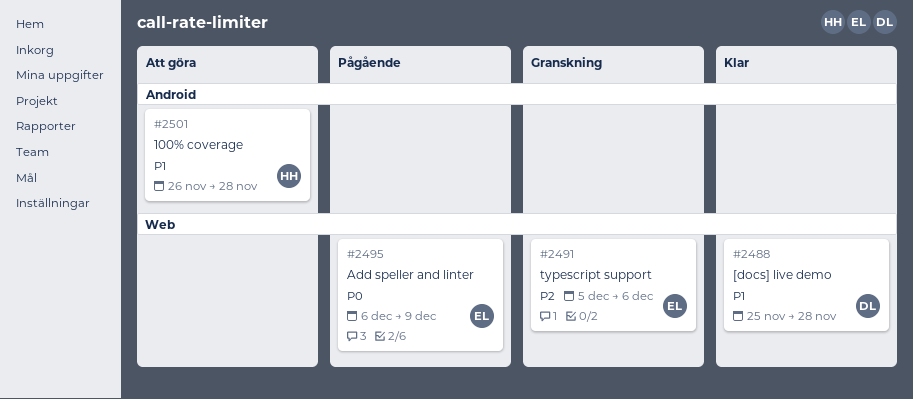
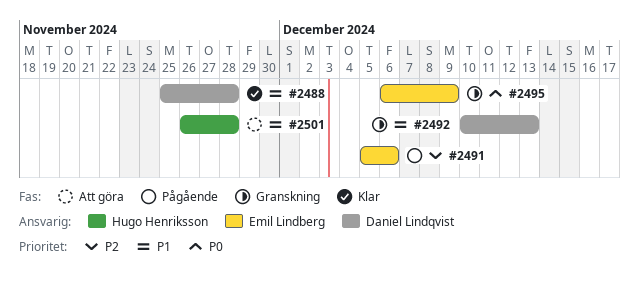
#2491, status: Granskning -> Pågående
#2492: none -> present
#2495, status: Pågående -> Granskning

